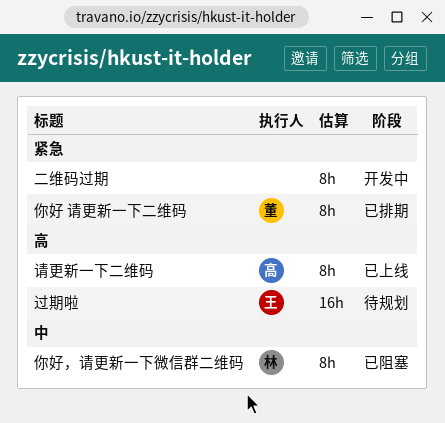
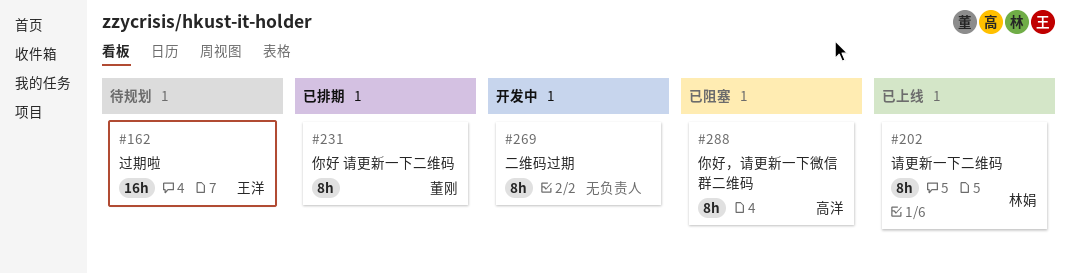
你好，请更新一下微信群二维码, owner: 林娟 -> 高洋
请更新一下二维码, owner: 高洋 -> 林娟

